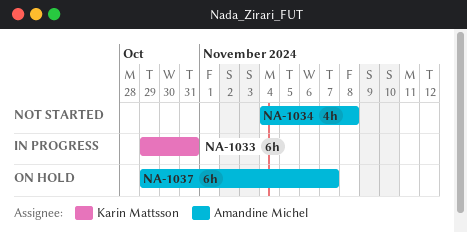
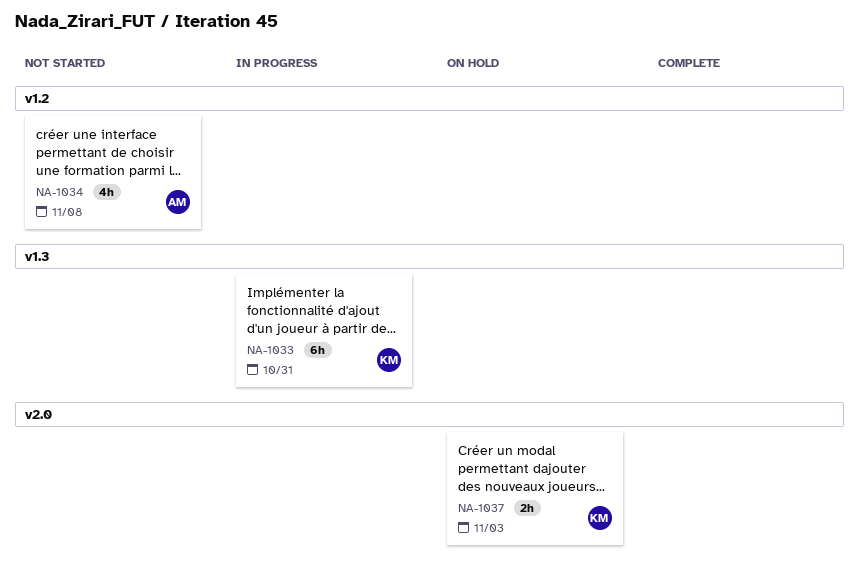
NA-1037, owner: Amandine Michel -> Karin Mattsson
NA-1037, estimate: 6h -> 2h
NA-1037, due: Nov 7 -> Nov 3

